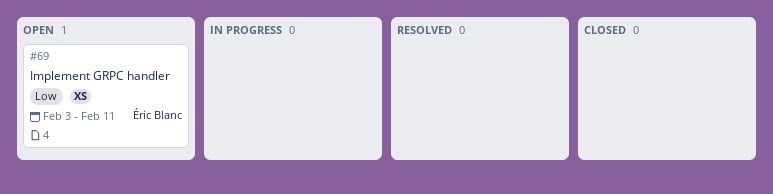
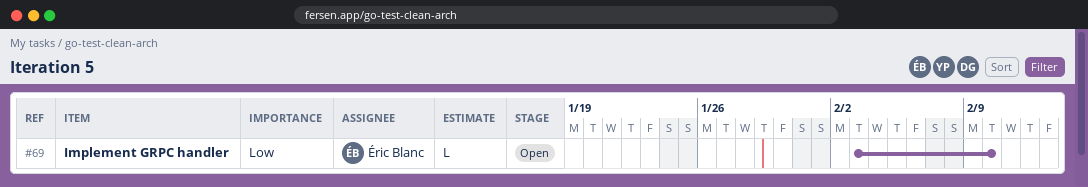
#69, estimate: XS -> L
#69, due: Feb 11 -> Feb 10

